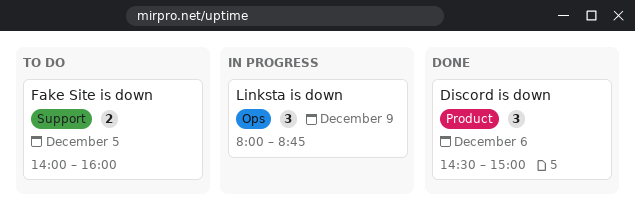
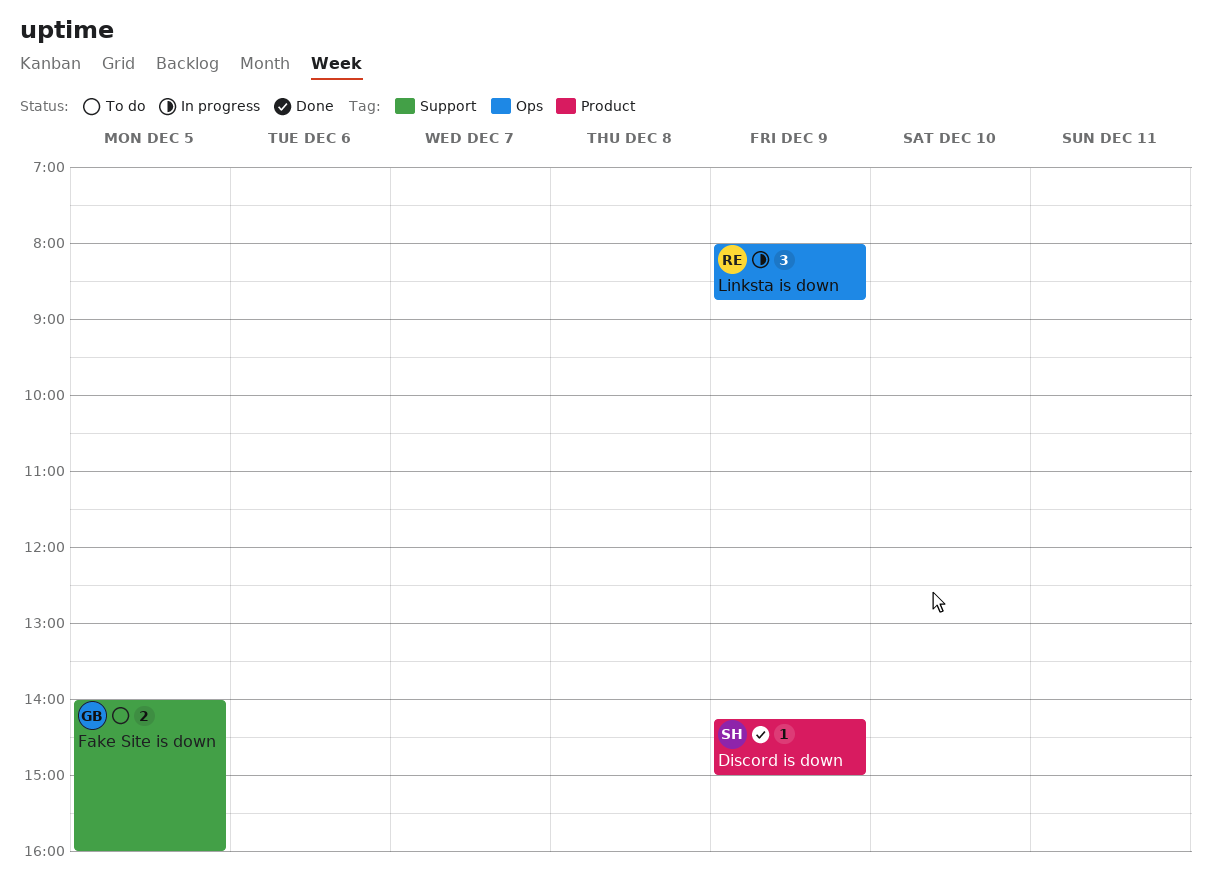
Discord is down, estimate: 3 -> 1
Discord is down, day: Dec 6 -> Dec 9
Discord is down, begins: 14:30 -> 14:15

